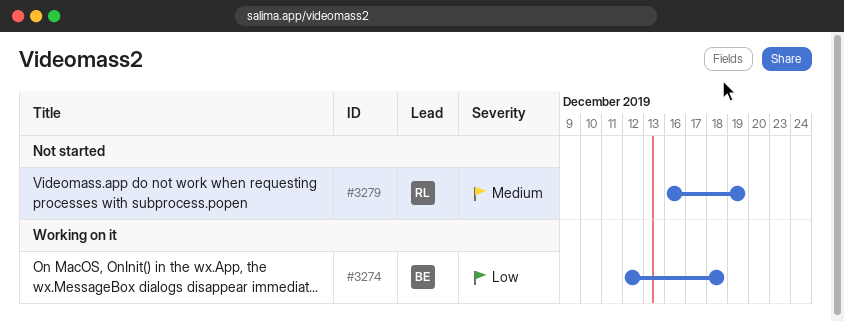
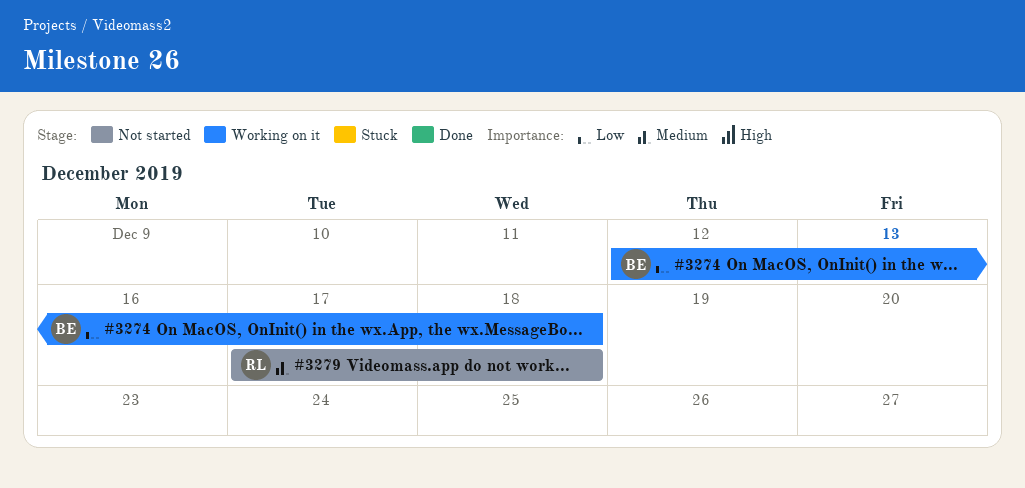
#3279, start: Dec 16 -> Dec 17
#3279, due: Dec 19 -> Dec 18

